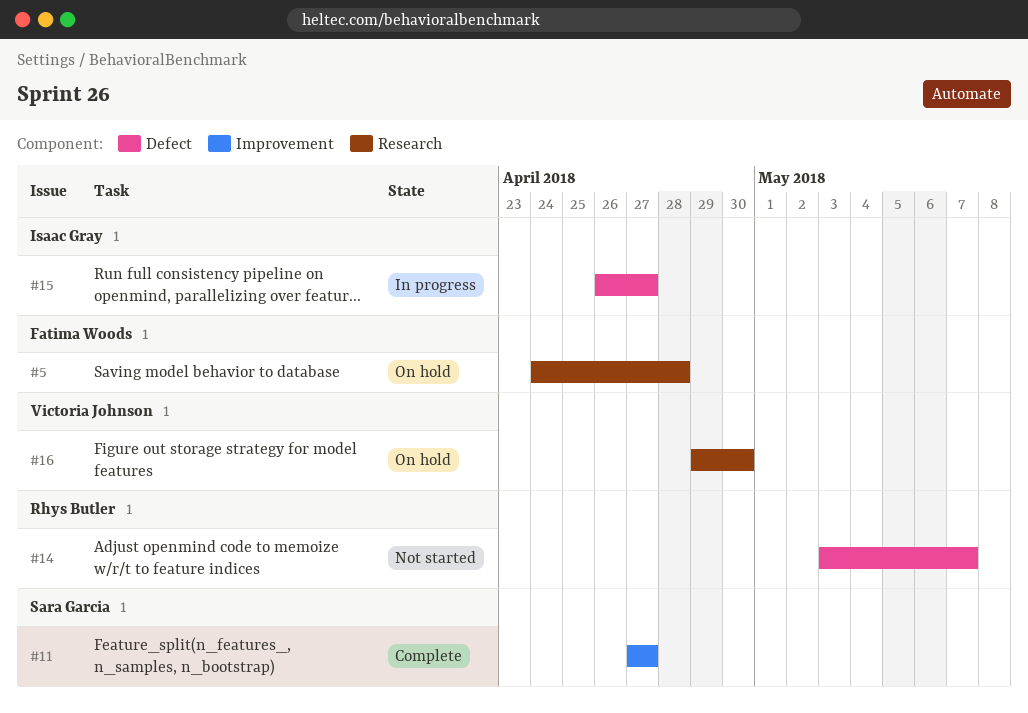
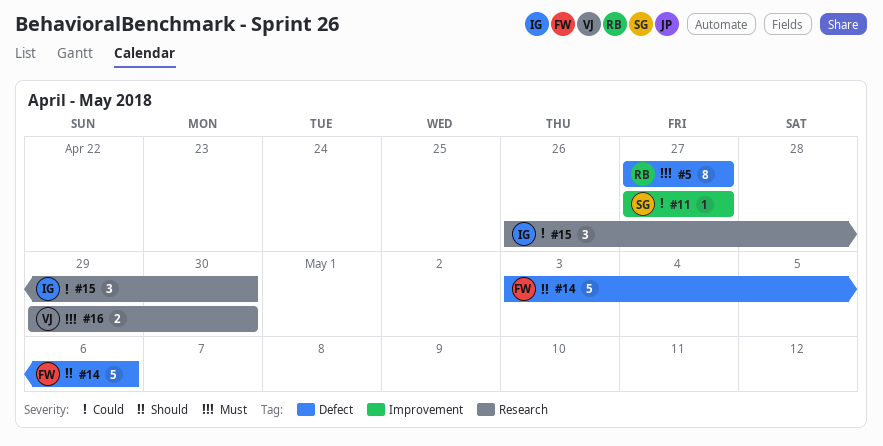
#5, owner: Fatima Woods -> Rhys Butler
#5, label: Research -> Defect
#5, start: Apr 24 -> Apr 27
#5, due: Apr 28 -> Apr 27
#14, owner: Rhys Butler -> Fatima Woods
#14, due: May 7 -> May 6
#15, label: Defect -> Research
#15, due: Apr 27 -> Apr 30

